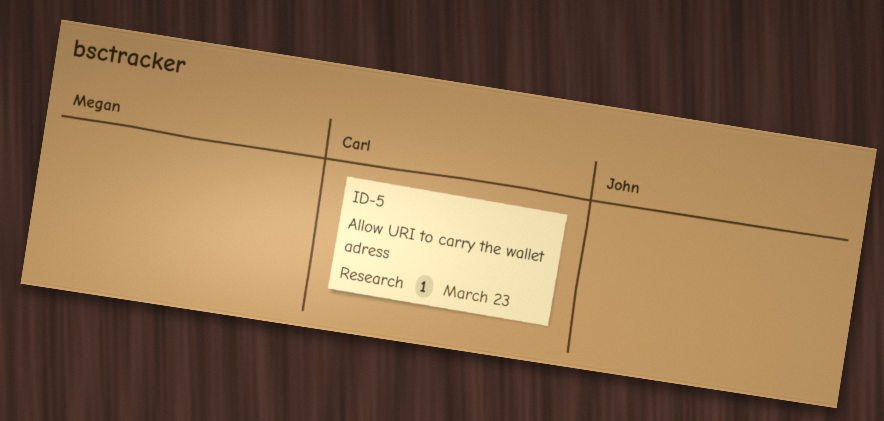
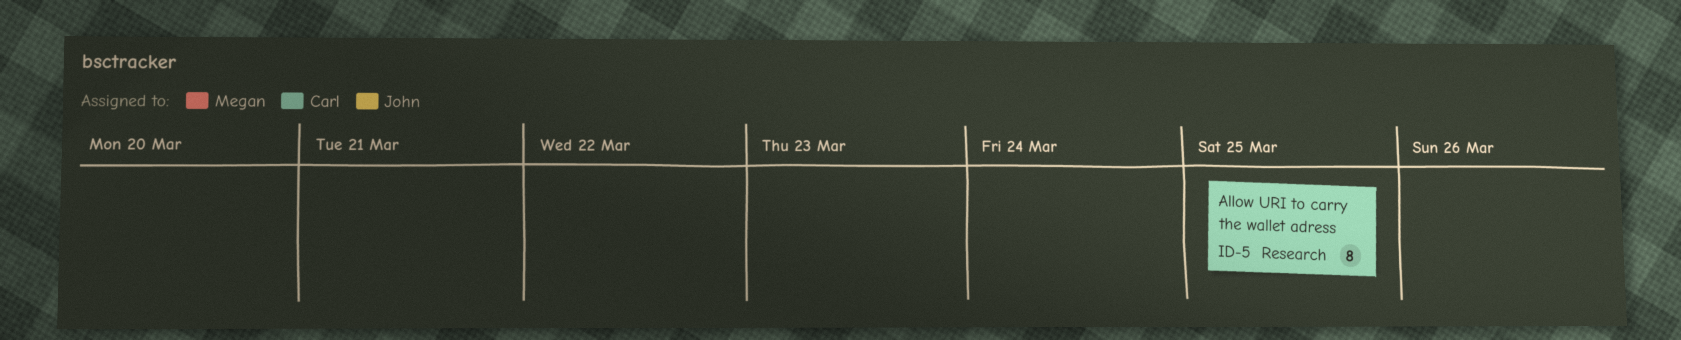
ID-5, estimate: 1 -> 8
ID-5, due: Mar 23 -> Mar 25

